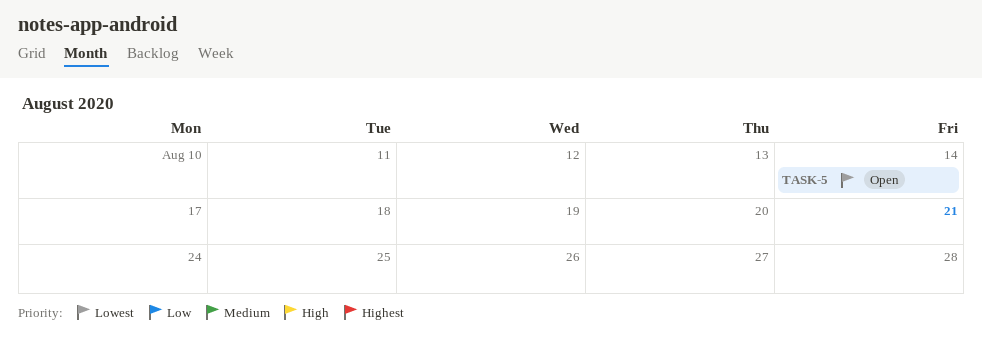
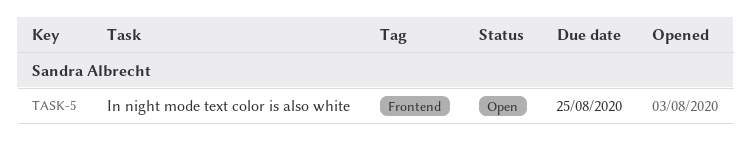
TASK-5, due: Aug 14 -> Aug 25

